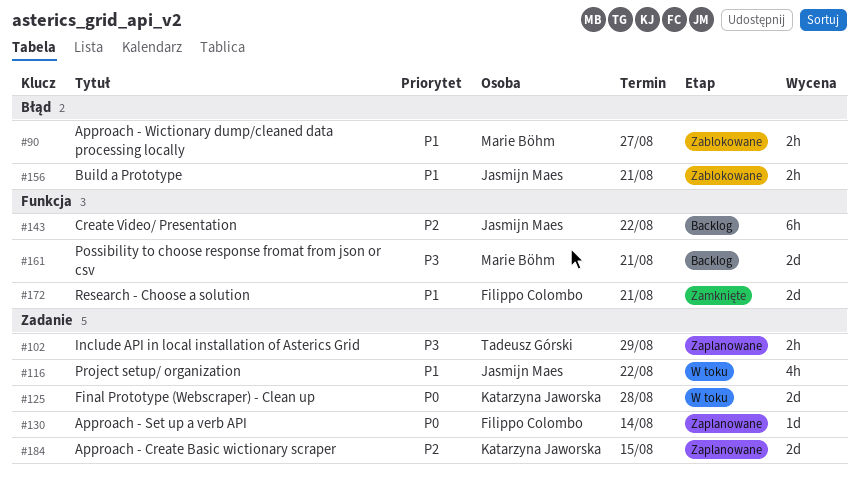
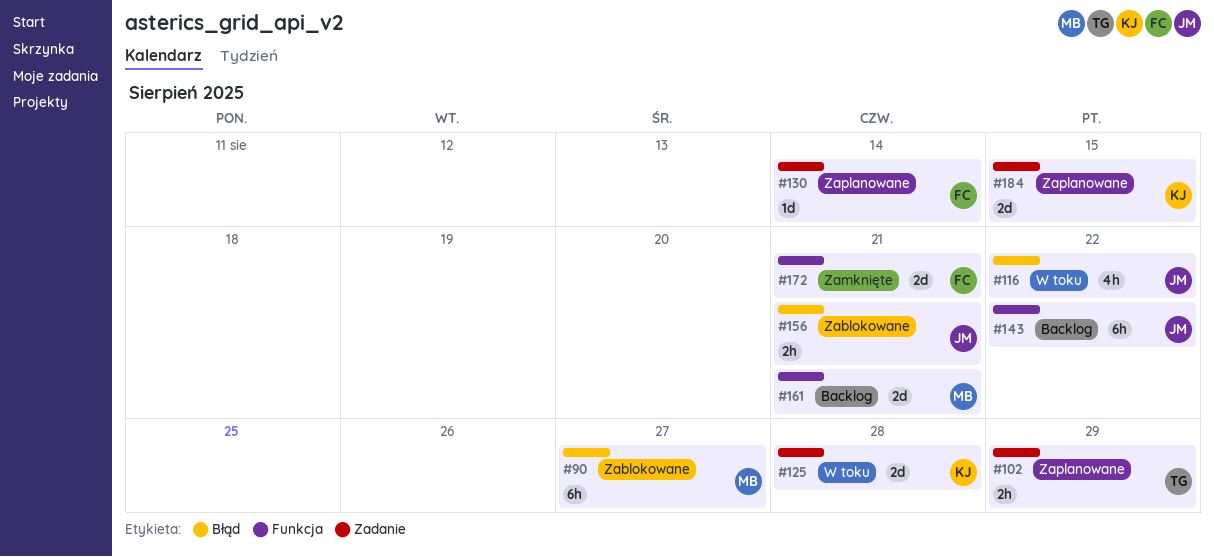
#90, estimate: 2h -> 6h
#116, label: Zadanie -> Błąd

